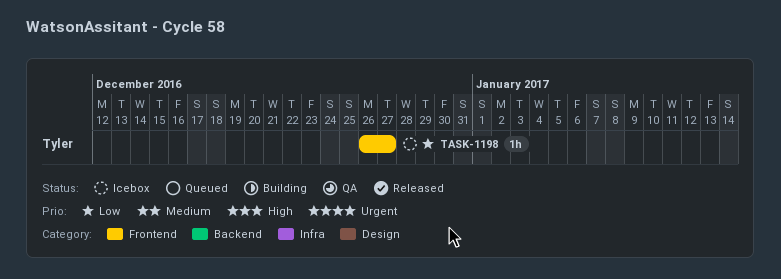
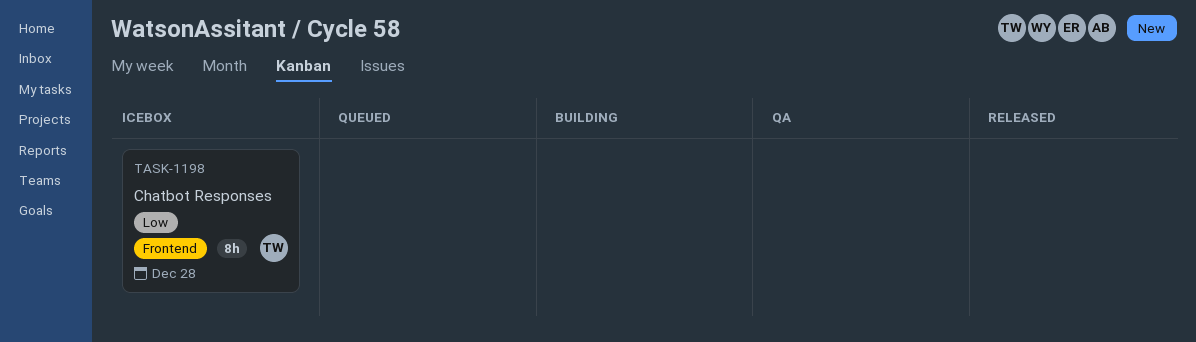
TASK-1198, estimate: 1h -> 8h
TASK-1198, due: Dec 27 -> Dec 28

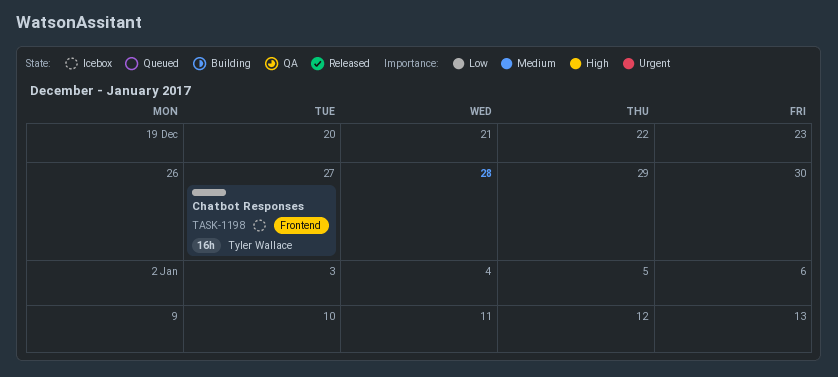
TASK-1198, estimate: 8h -> 16h
TASK-1198, due: Dec 28 -> Dec 27

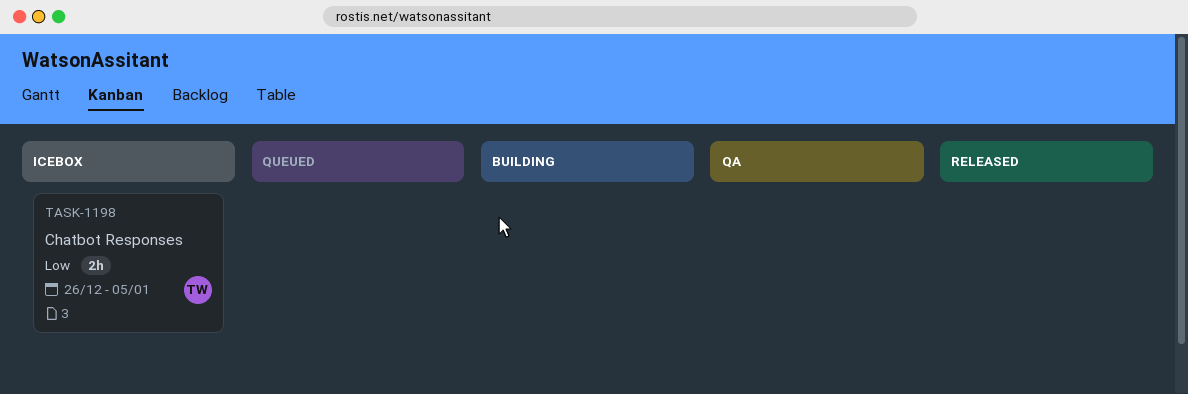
TASK-1198, estimate: 16h -> 2h
TASK-1198, due: Dec 27 -> Jan 5

